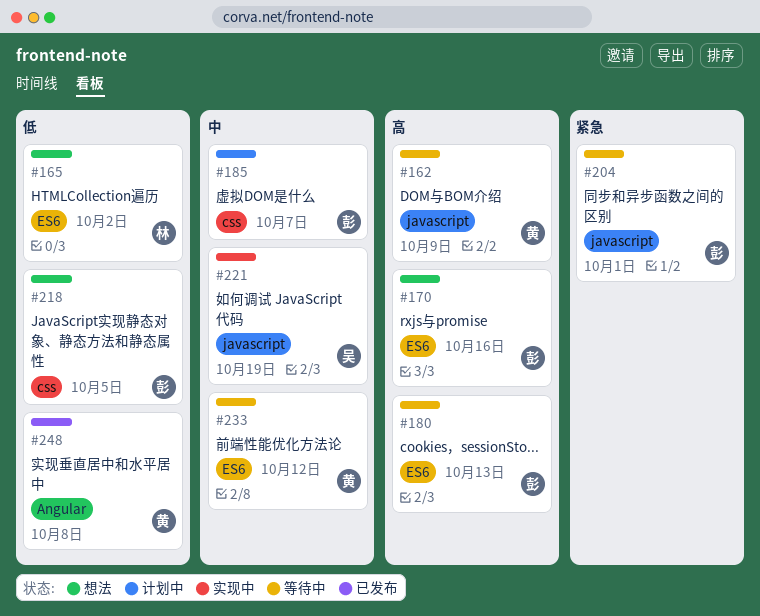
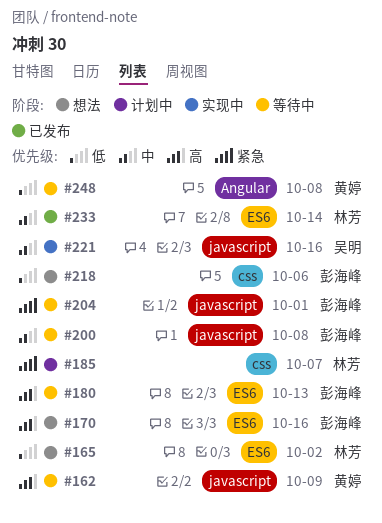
#185, owner: 彭海峰 -> 林芳
#185, priority: 中 -> 紧急
#200: none -> present
#218, due: Oct 5 -> Oct 6
#221, due: Oct 19 -> Oct 16
#233, status: 等待中 -> 已发布
#233, owner: 黄婷 -> 林芳
#233, due: Oct 12 -> Oct 14
#248, status: 已发布 -> 等待中

